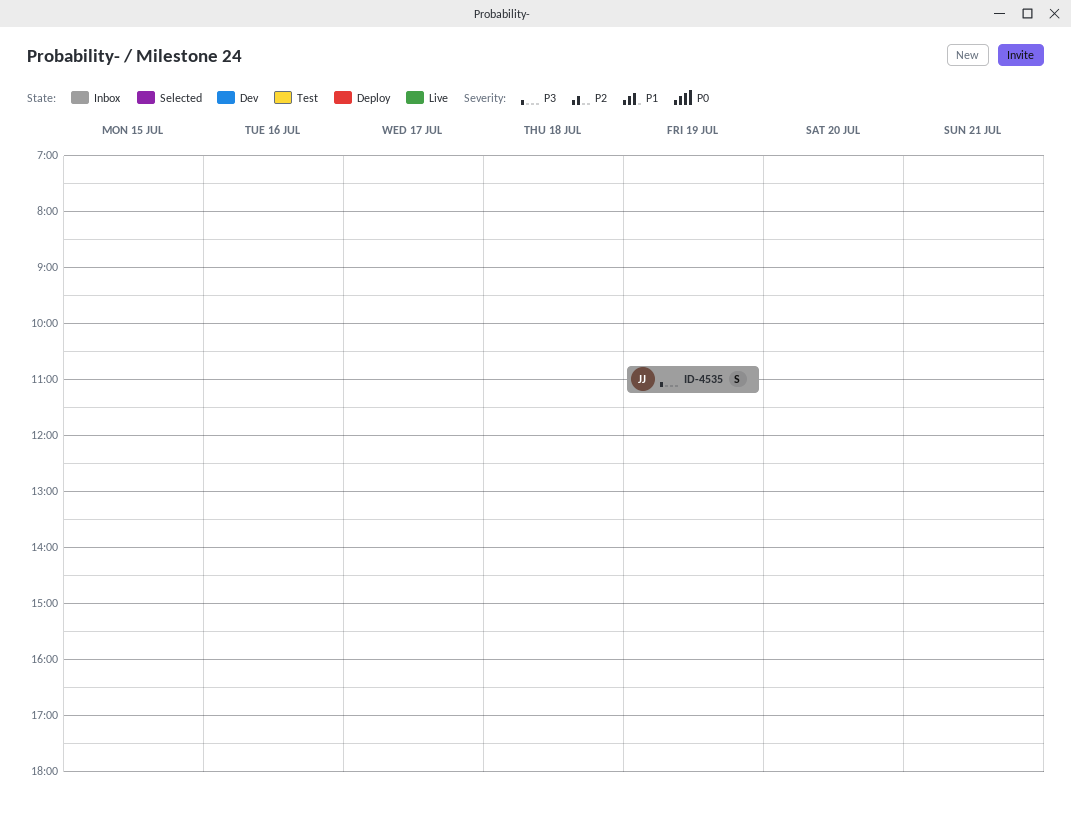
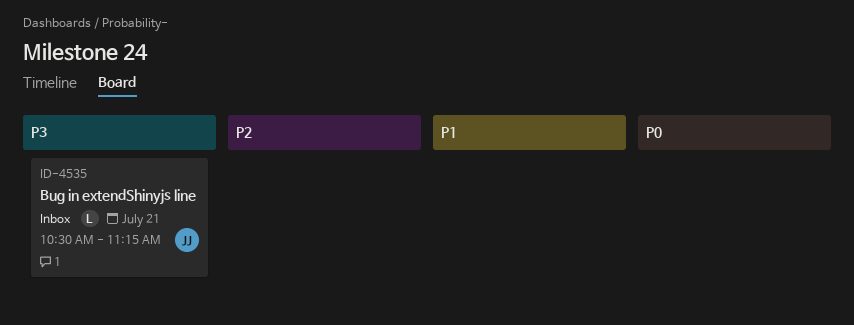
ID-4535, estimate: S -> L
ID-4535, day: Jul 19 -> Jul 21
ID-4535, begins: 10:45 -> 10:30

